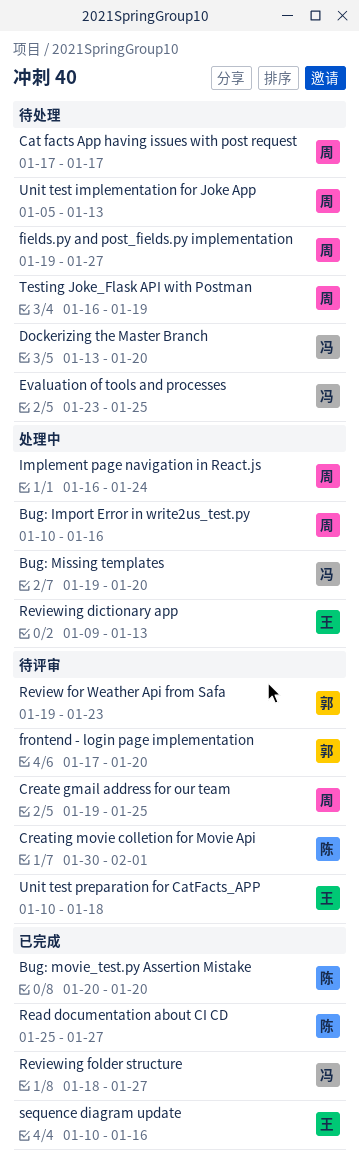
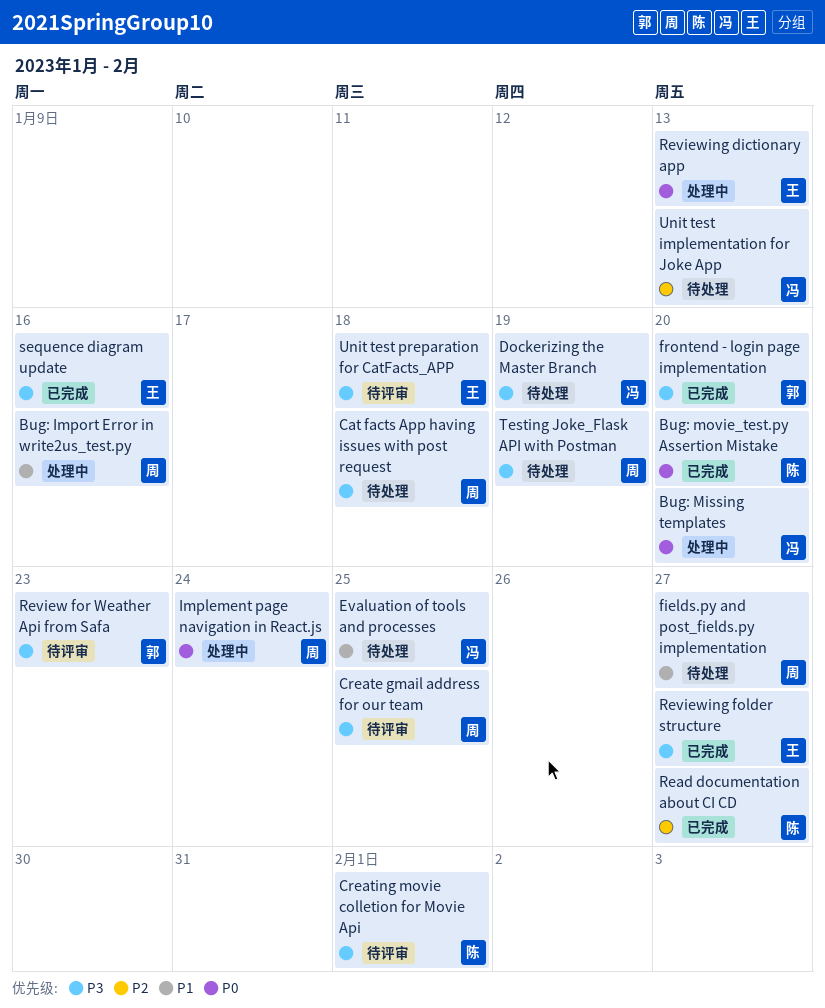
Cat facts App having issues with post request, due: Jan 17 -> Jan 18
Dockerizing the Master Branch, due: Jan 20 -> Jan 19
frontend - login page implementation, status: 待评审 -> 已完成
Reviewing folder structure, owner: 冯 -> 王
Unit test implementation for Joke App, owner: 周 -> 冯

